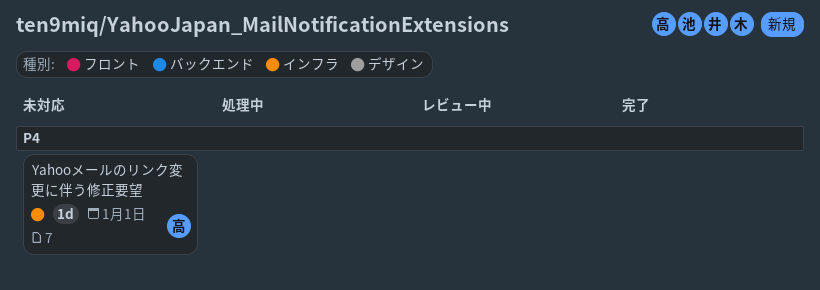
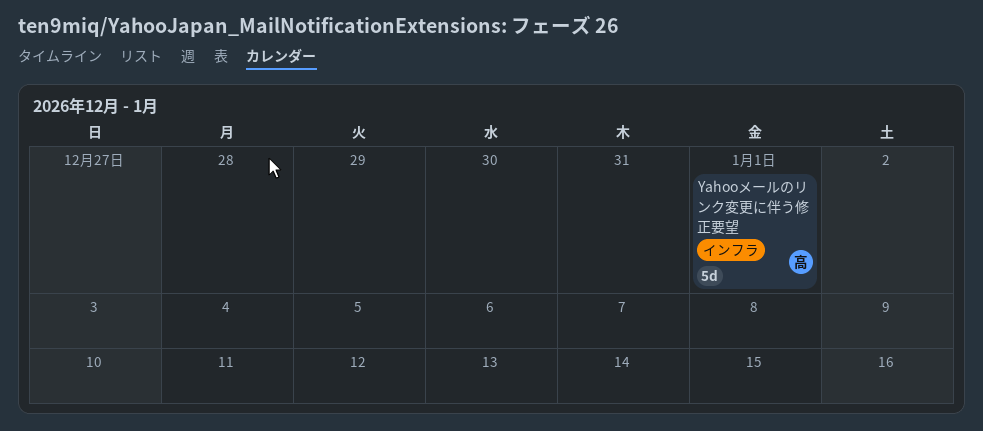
Yahooメールのリンク変更に伴う修正要望, estimate: 1d -> 5d

